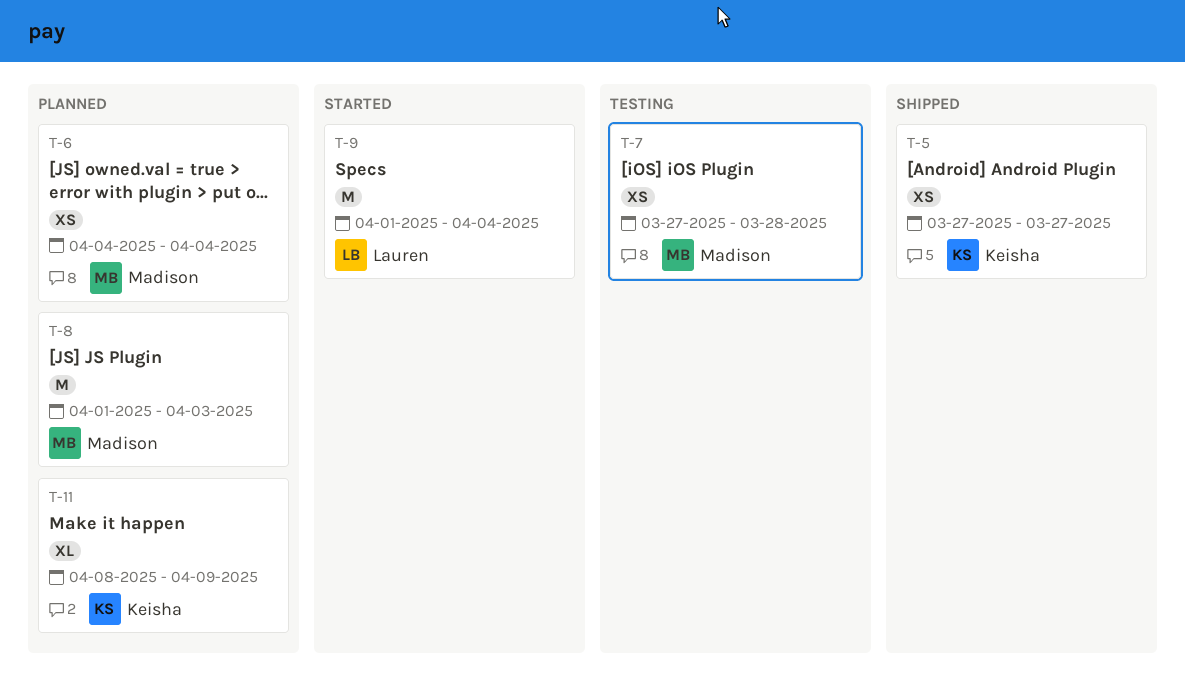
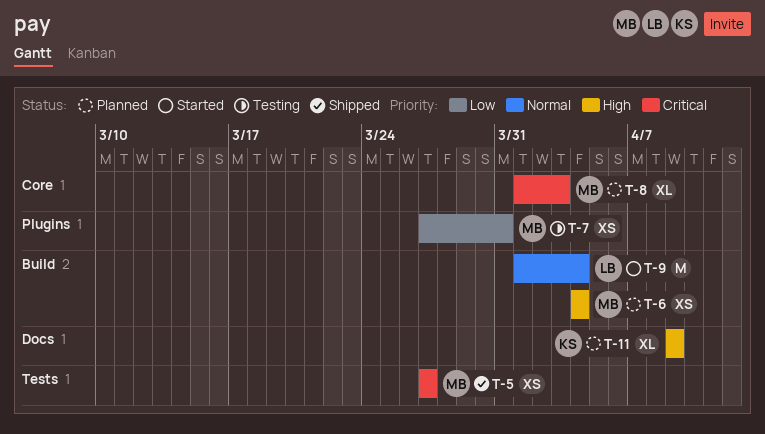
T-5, owner: Keisha -> Madison
T-7, due: Mar 28 -> Mar 31
T-8, estimate: M -> XL
T-11, start: Apr 8 -> Apr 9

